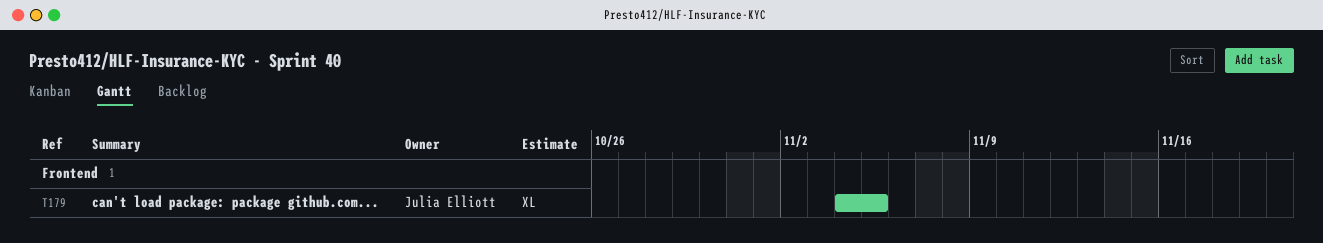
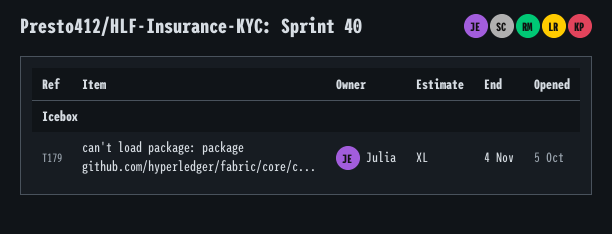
T179, due: Nov 5 -> Nov 4

